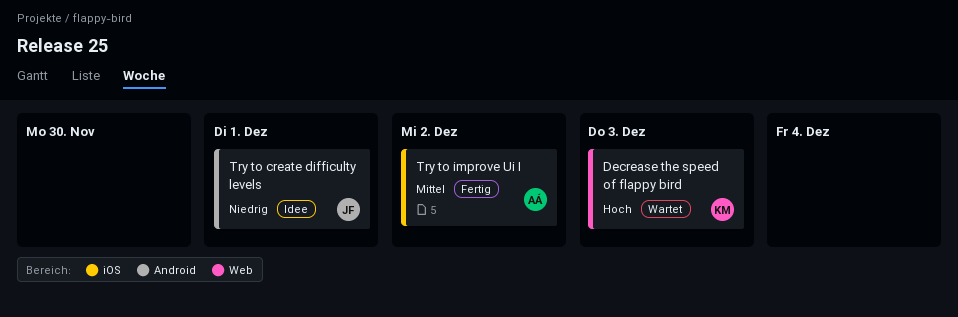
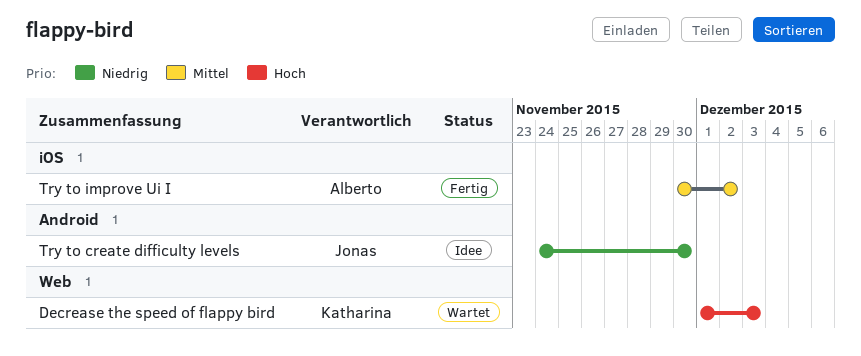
Try to create difficulty levels, due: Dec 1 -> Nov 30

